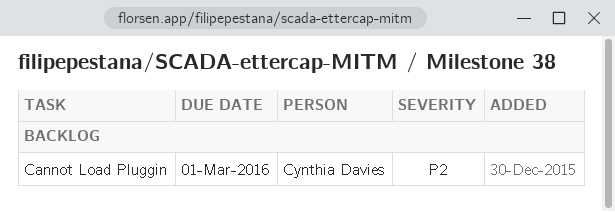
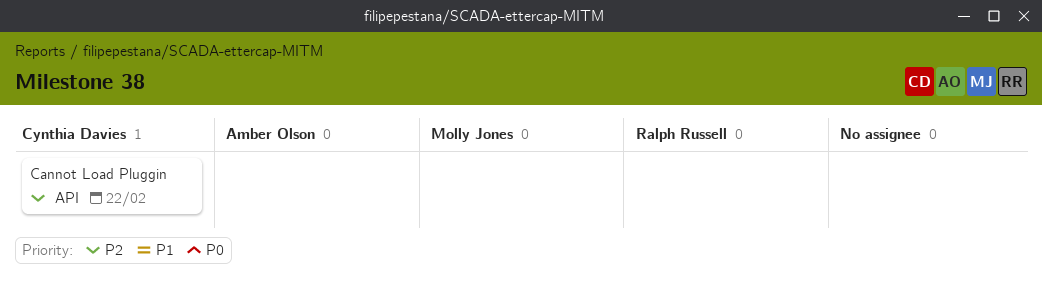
Cannot Load Pluggin, due: Mar 1 -> Feb 22

